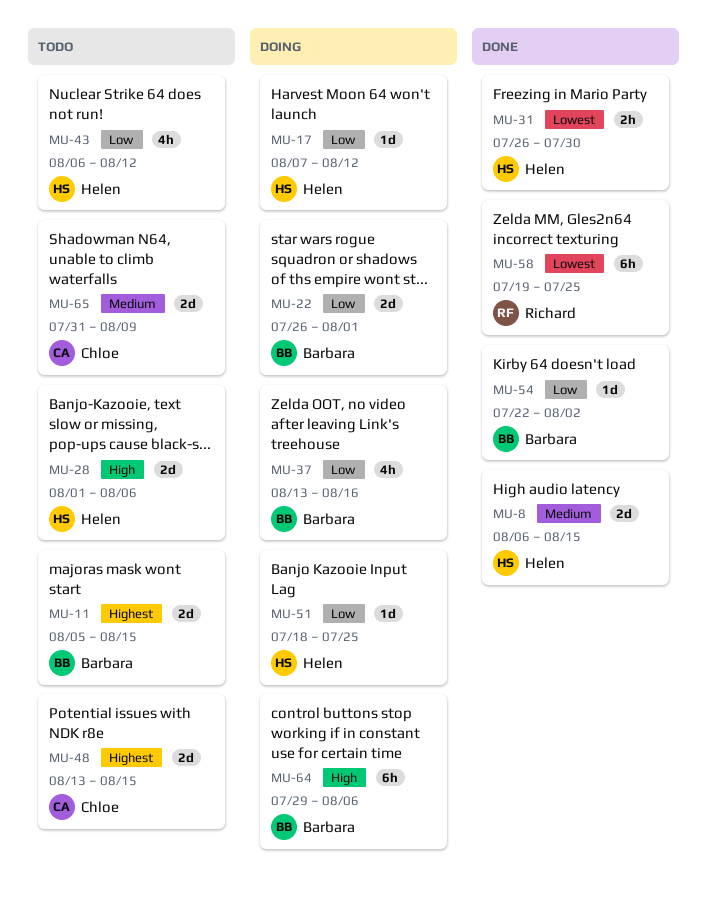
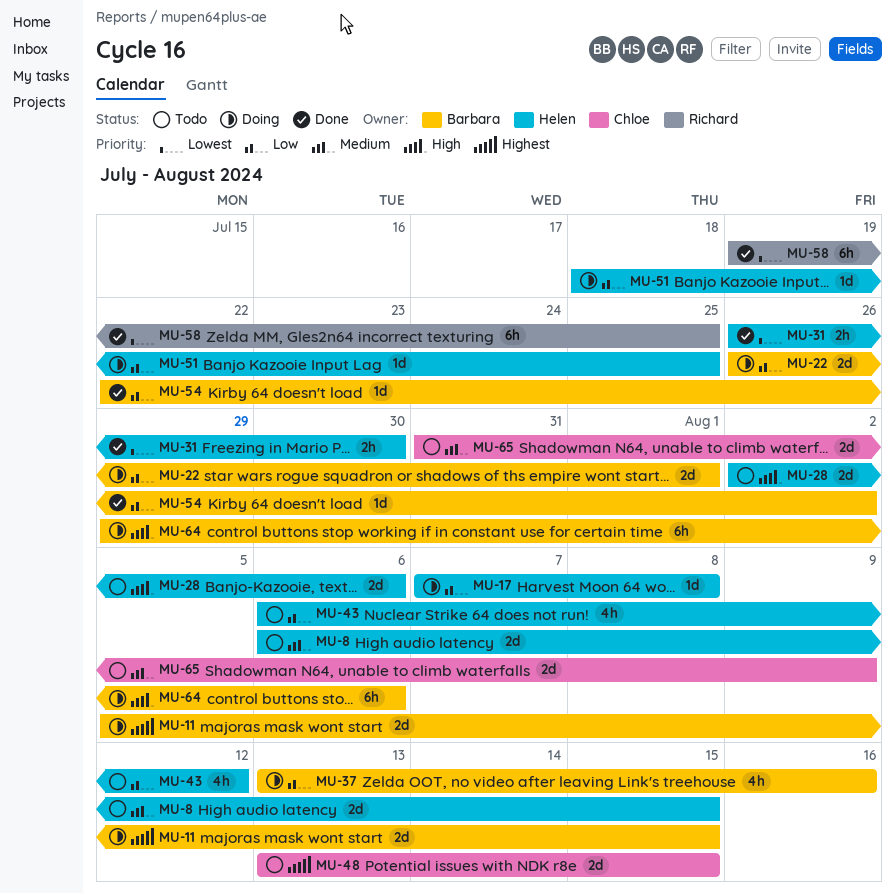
MU-8, status: Done -> Todo
MU-11, status: Todo -> Doing
MU-17, due: Aug 12 -> Aug 8
MU-28, start: Aug 1 -> Aug 2

